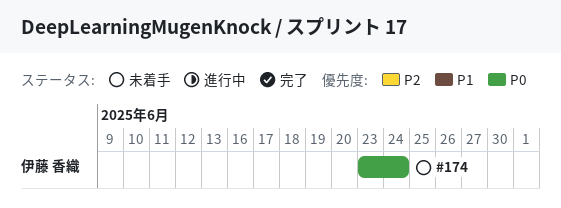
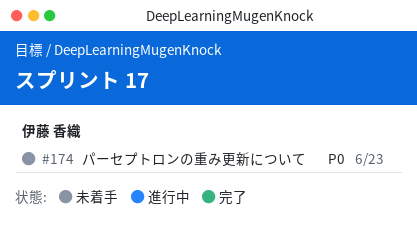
#174, due: Jun 24 -> Jun 23

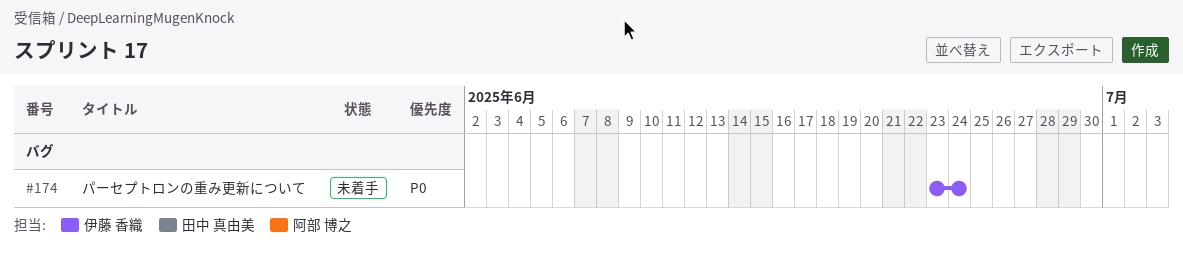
#174, due: Jun 23 -> Jun 24

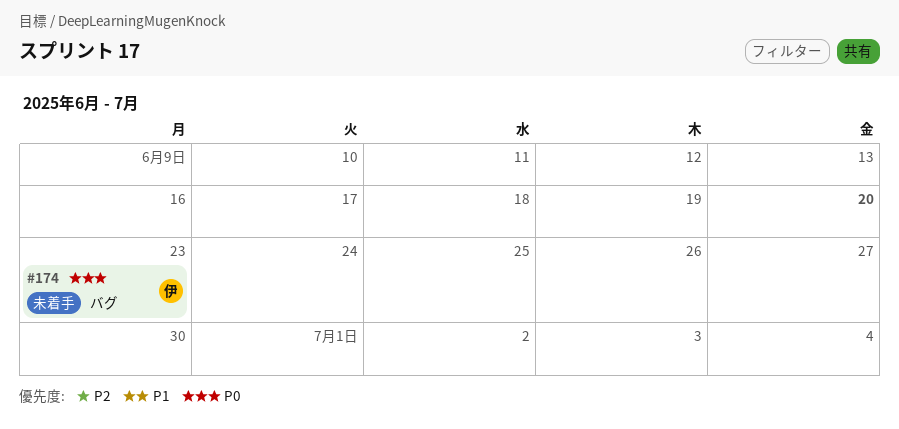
#174, due: Jun 24 -> Jun 23

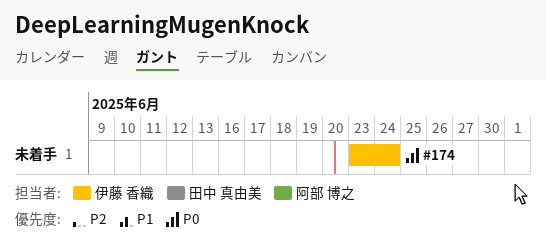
#174, due: Jun 23 -> Jun 24

